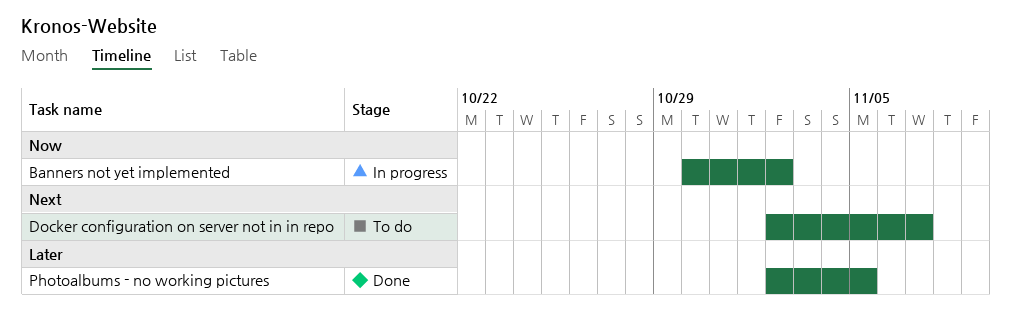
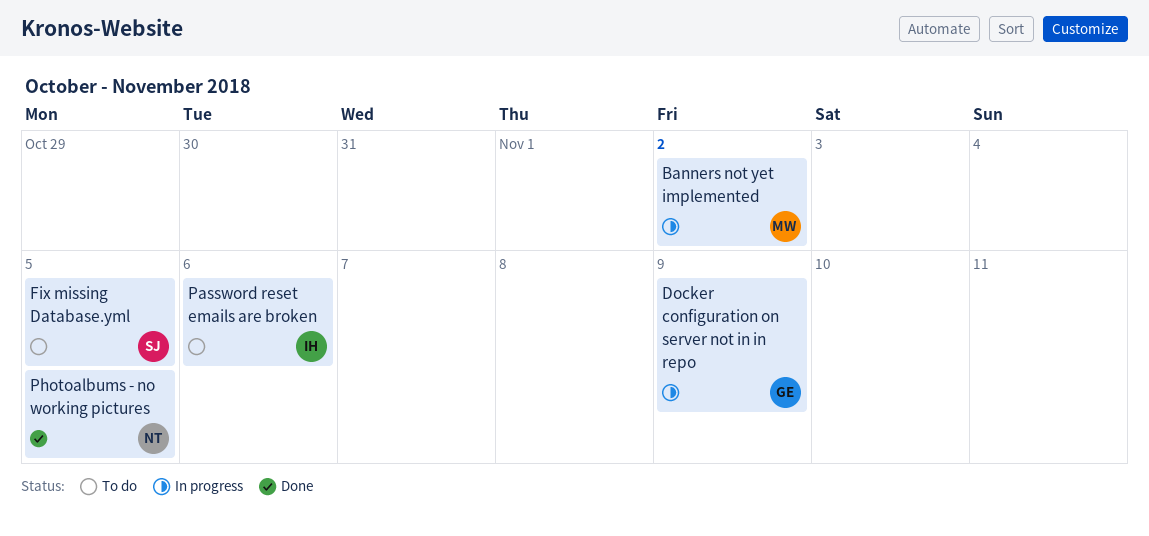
Docker configuration on server not in in repo, status: To do -> In progress
Docker configuration on server not in in repo, due: Nov 7 -> Nov 9
Fix missing Database.yml: none -> present
Password reset emails are broken: none -> present

